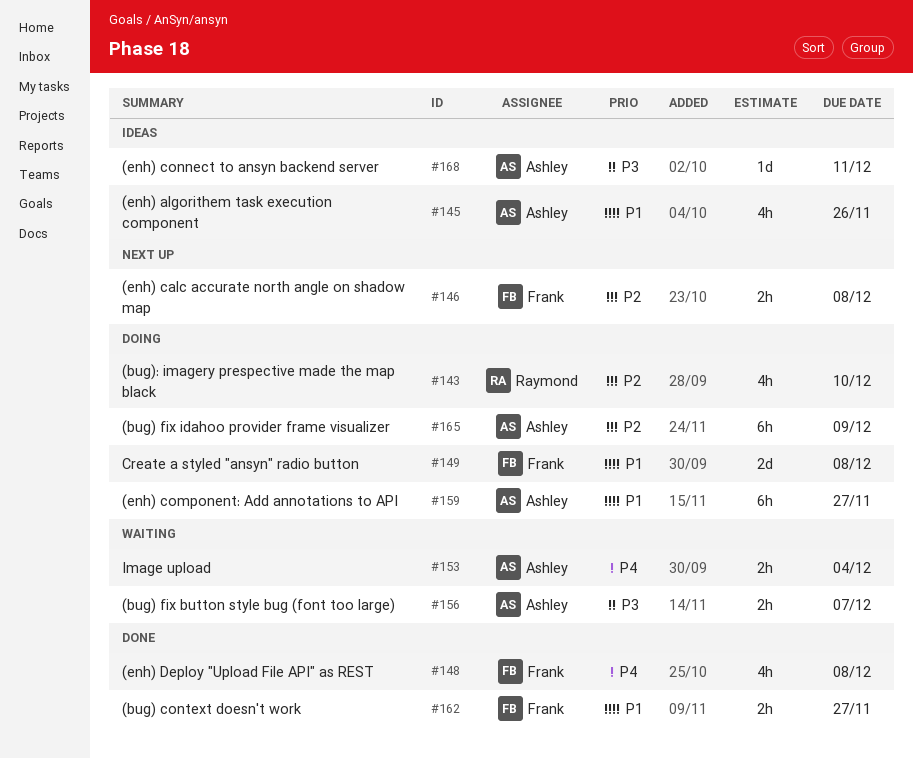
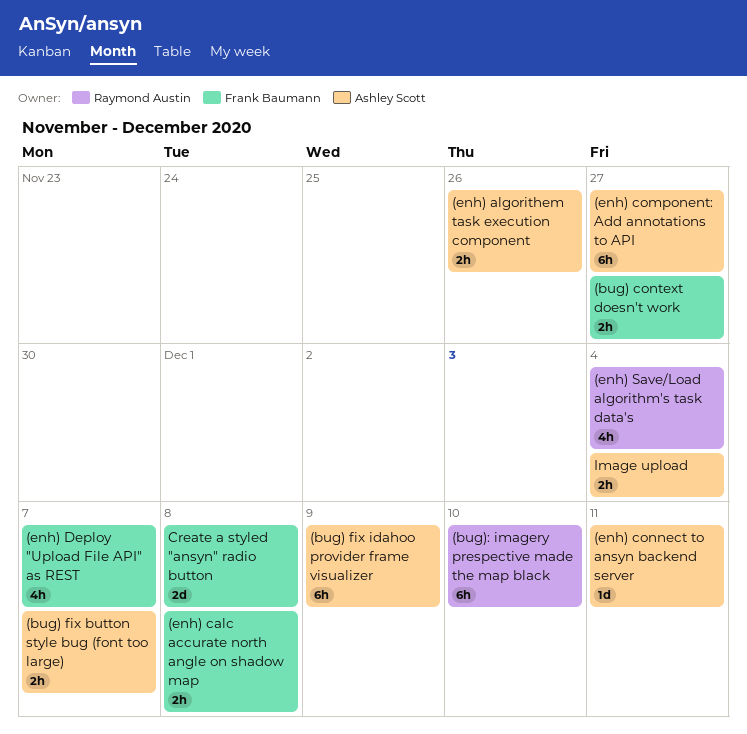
(bug): imagery prespective made the map black, estimate: 4h -> 6h
(enh) algorithem task execution component, estimate: 4h -> 2h
(enh) Deploy "Upload File API" as REST, due: Dec 8 -> Dec 7
(enh) Save/Load algorithm's task data's: none -> present

